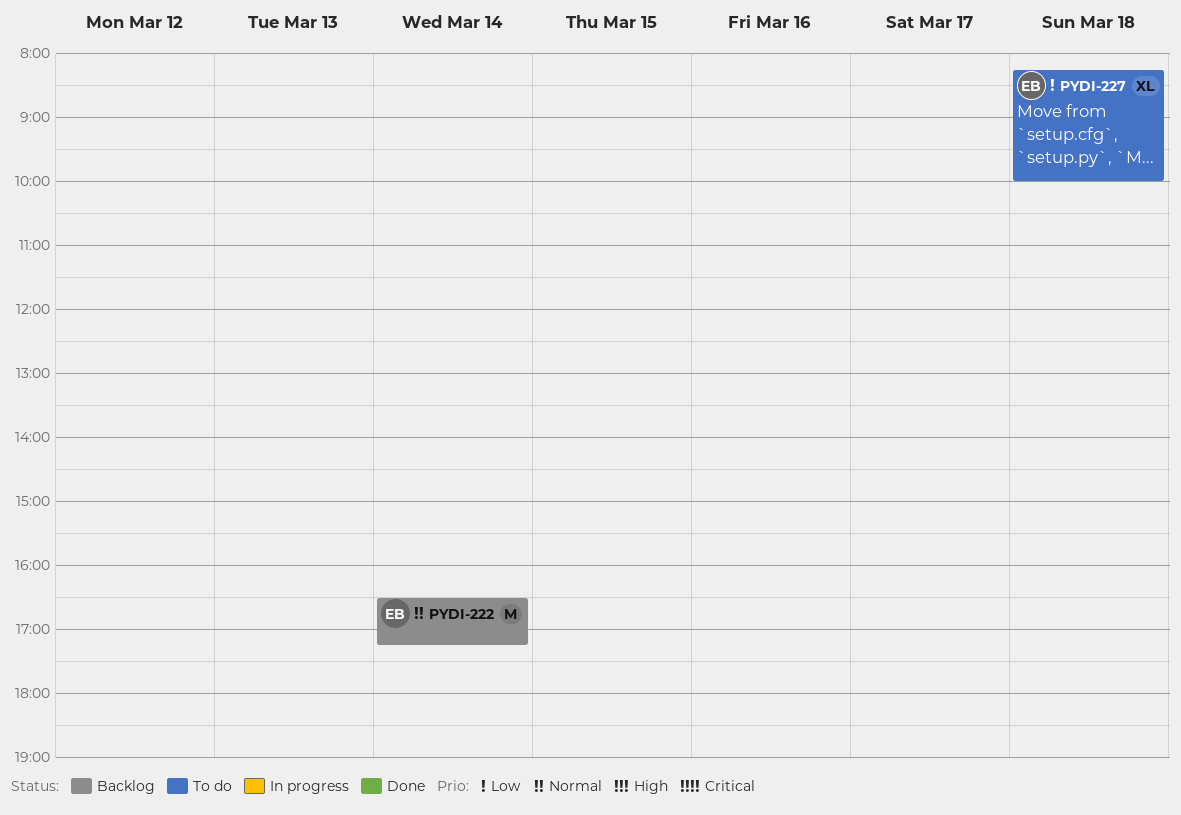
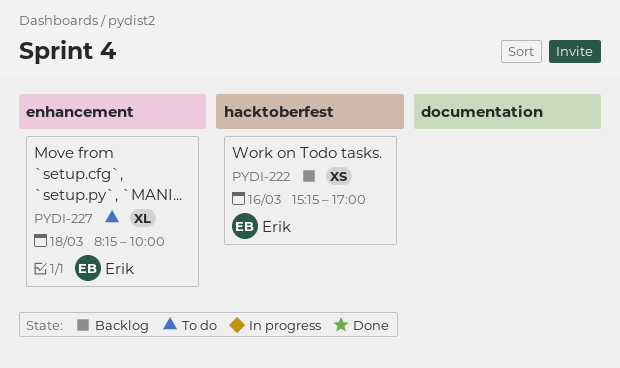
PYDI-222, estimate: M -> XS
PYDI-222, day: Mar 14 -> Mar 16
PYDI-222, begins: 16:30 -> 15:15
PYDI-222, ends: 17:15 -> 17:00

